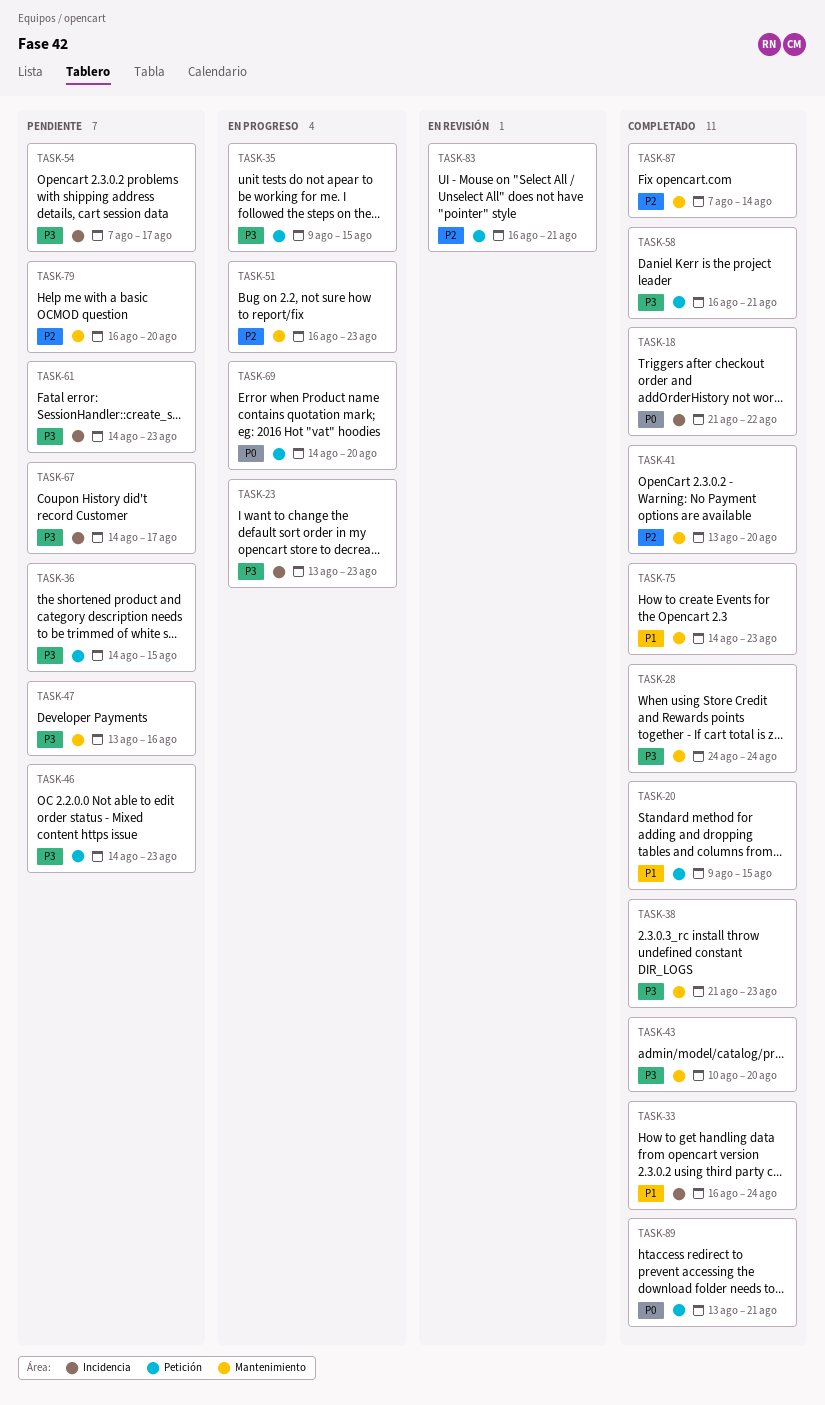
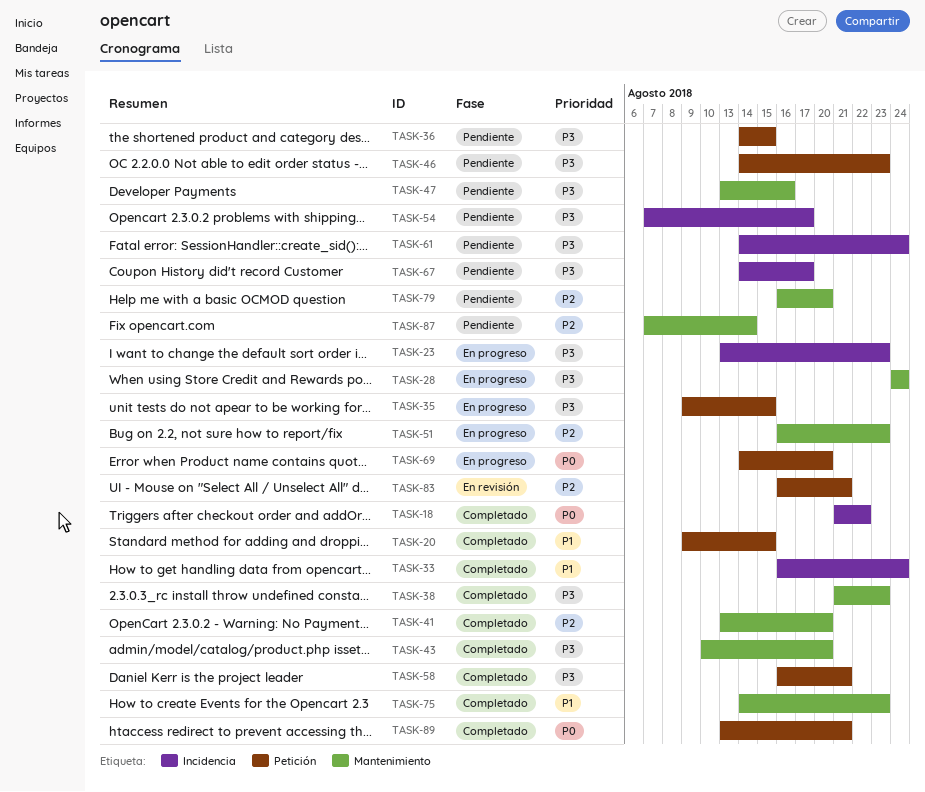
TASK-28, status: Completado -> En progreso
TASK-61, due: Aug 23 -> Aug 24
TASK-87, status: Completado -> Pendiente

